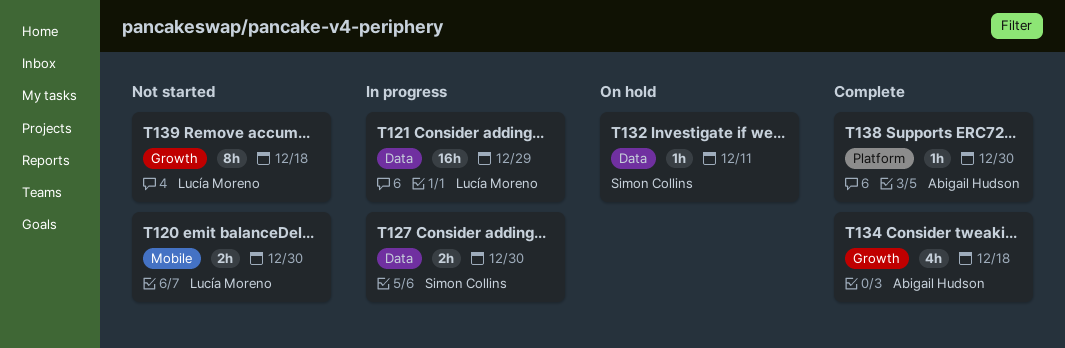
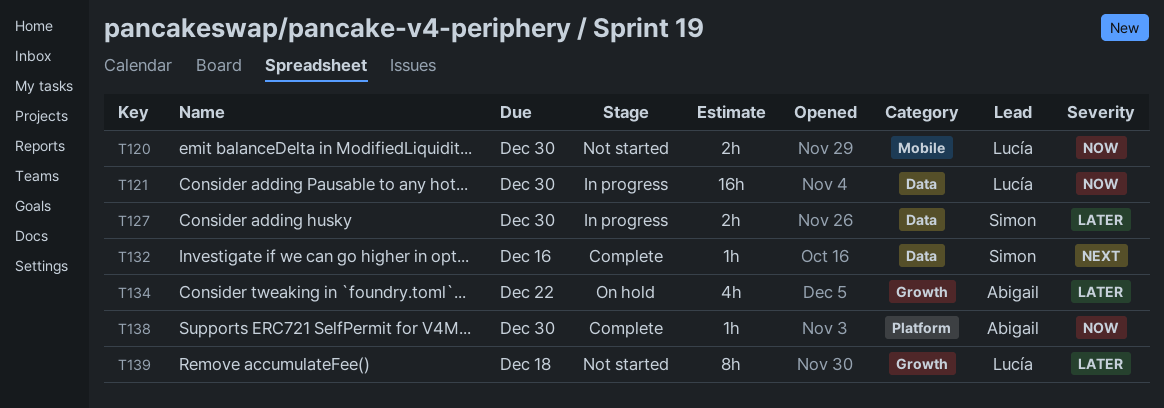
T121, due: Dec 29 -> Dec 30
T132, status: On hold -> Complete
T132, due: Dec 11 -> Dec 16
T134, status: Complete -> On hold
T134, due: Dec 18 -> Dec 22

